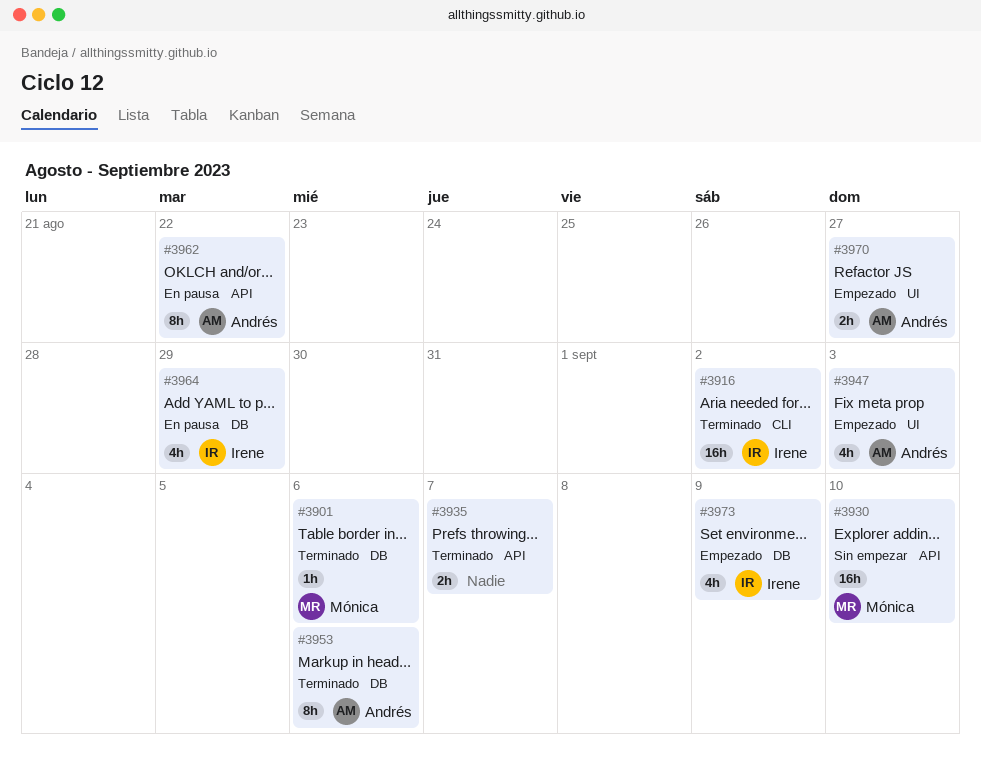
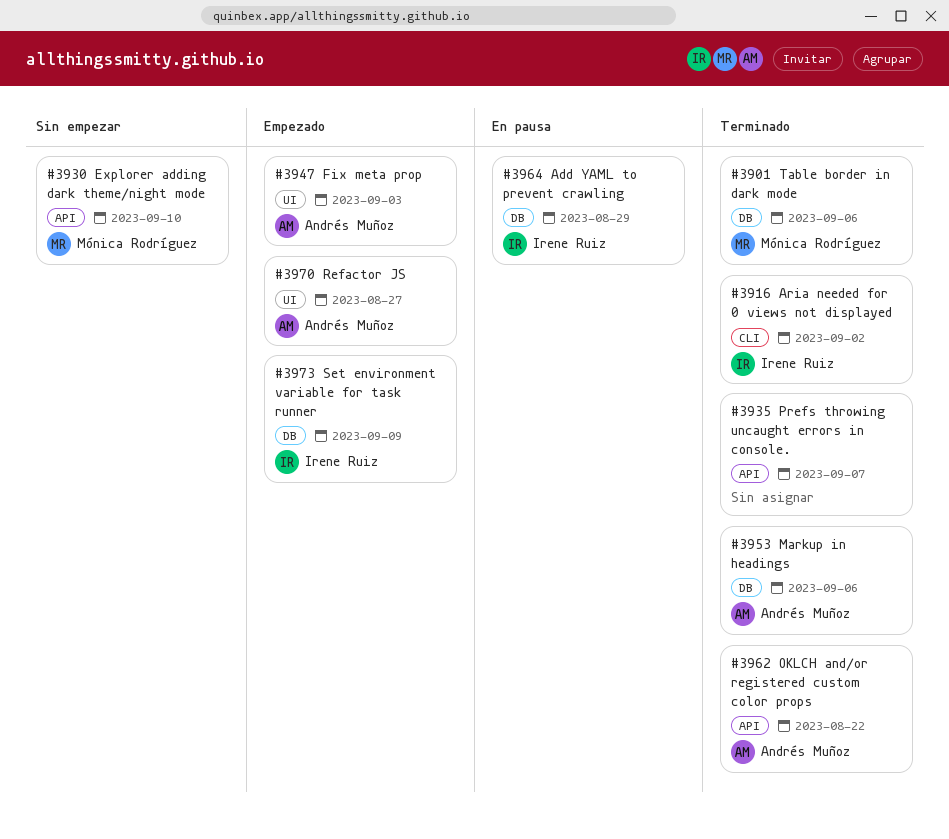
#3962, status: En pausa -> Terminado

